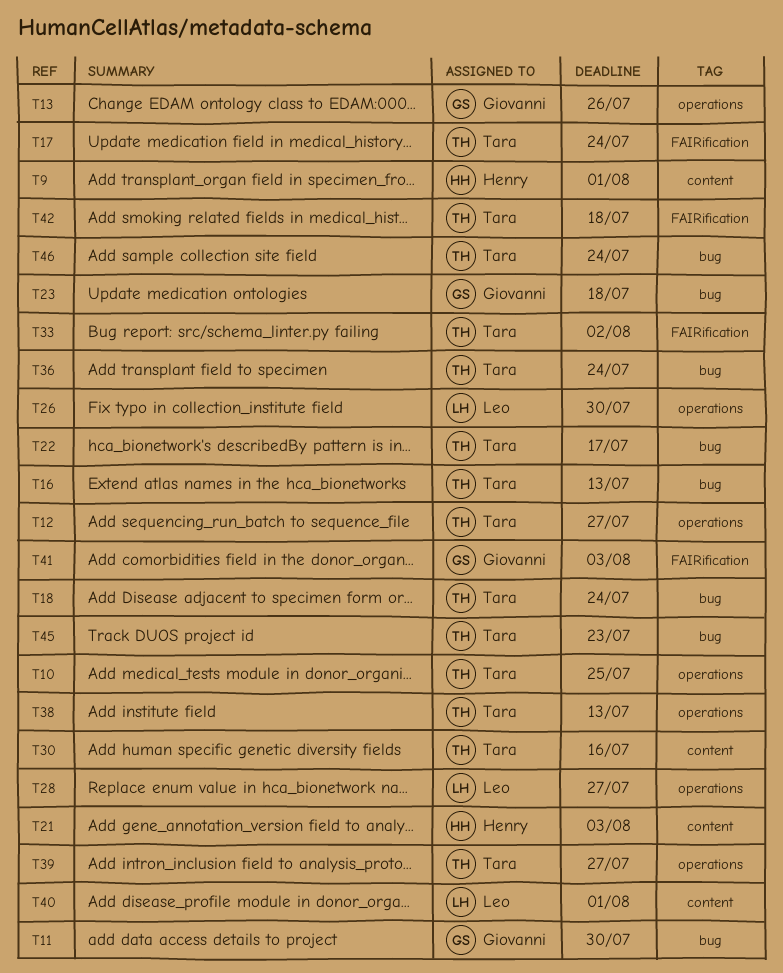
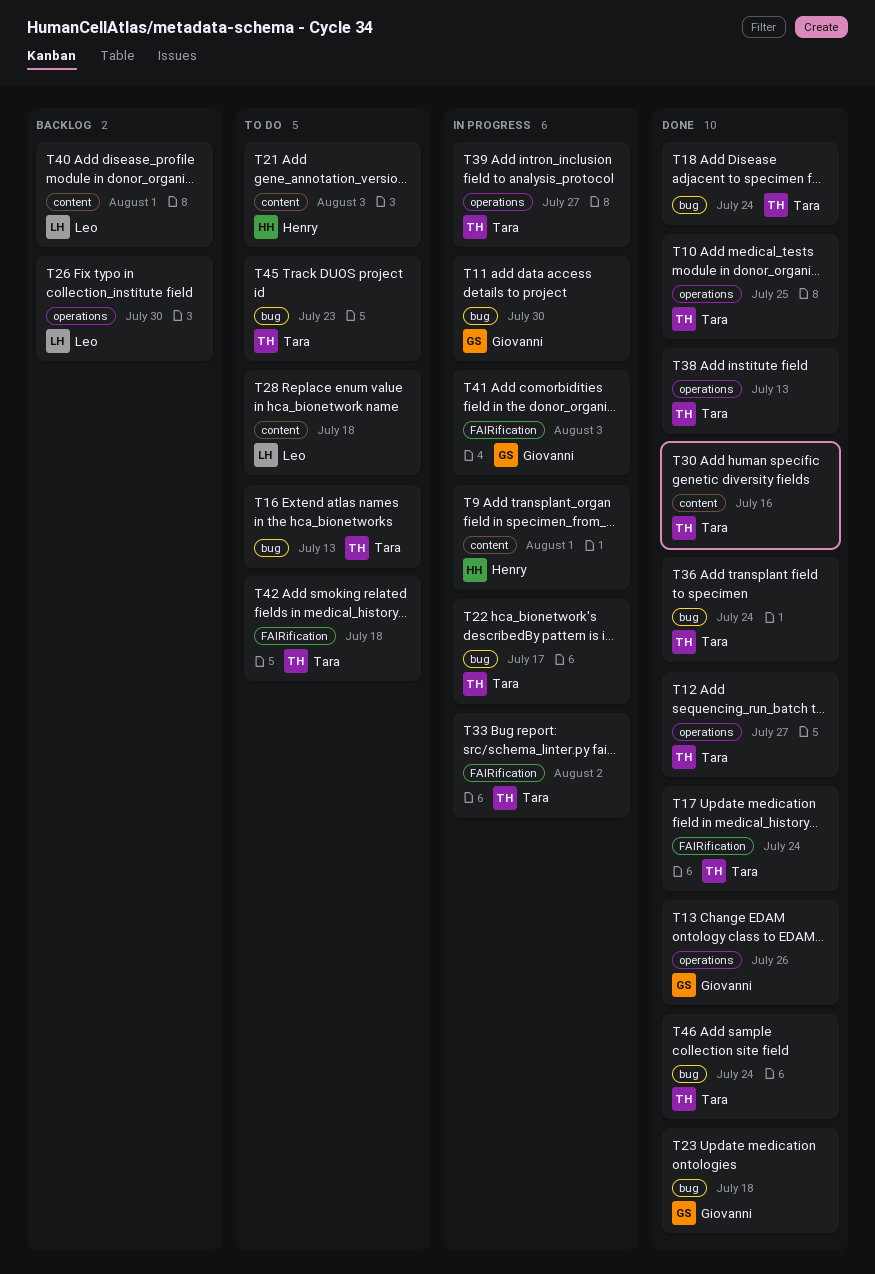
T28, label: operations -> content
T28, due: Jul 27 -> Jul 18

